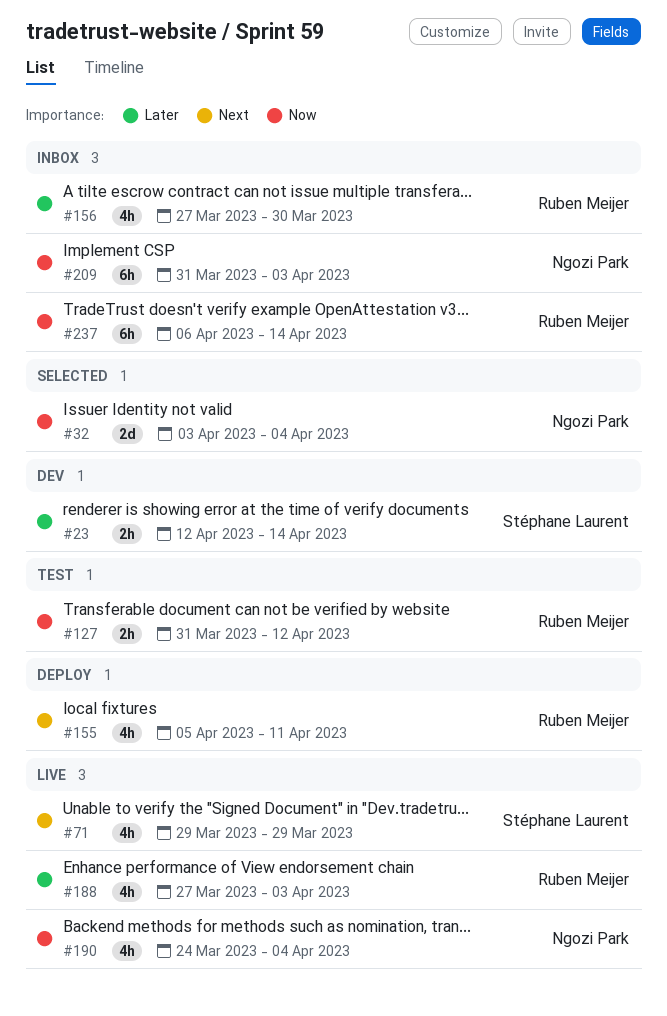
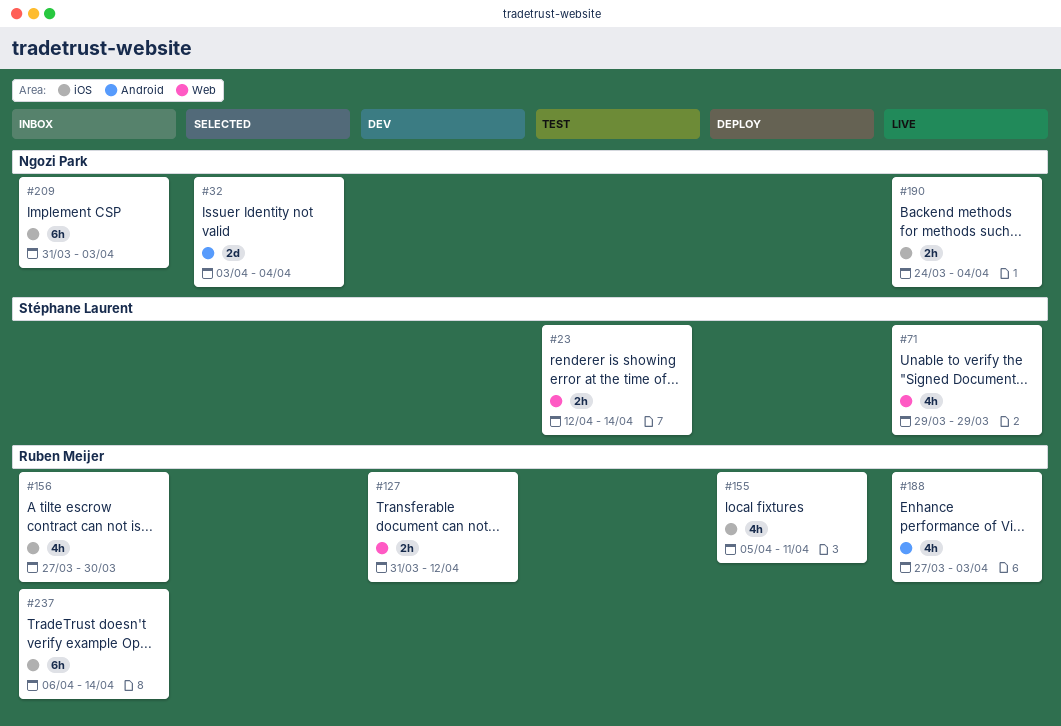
#23, status: Dev -> Test
#127, status: Test -> Dev
#190, estimate: 4h -> 2h

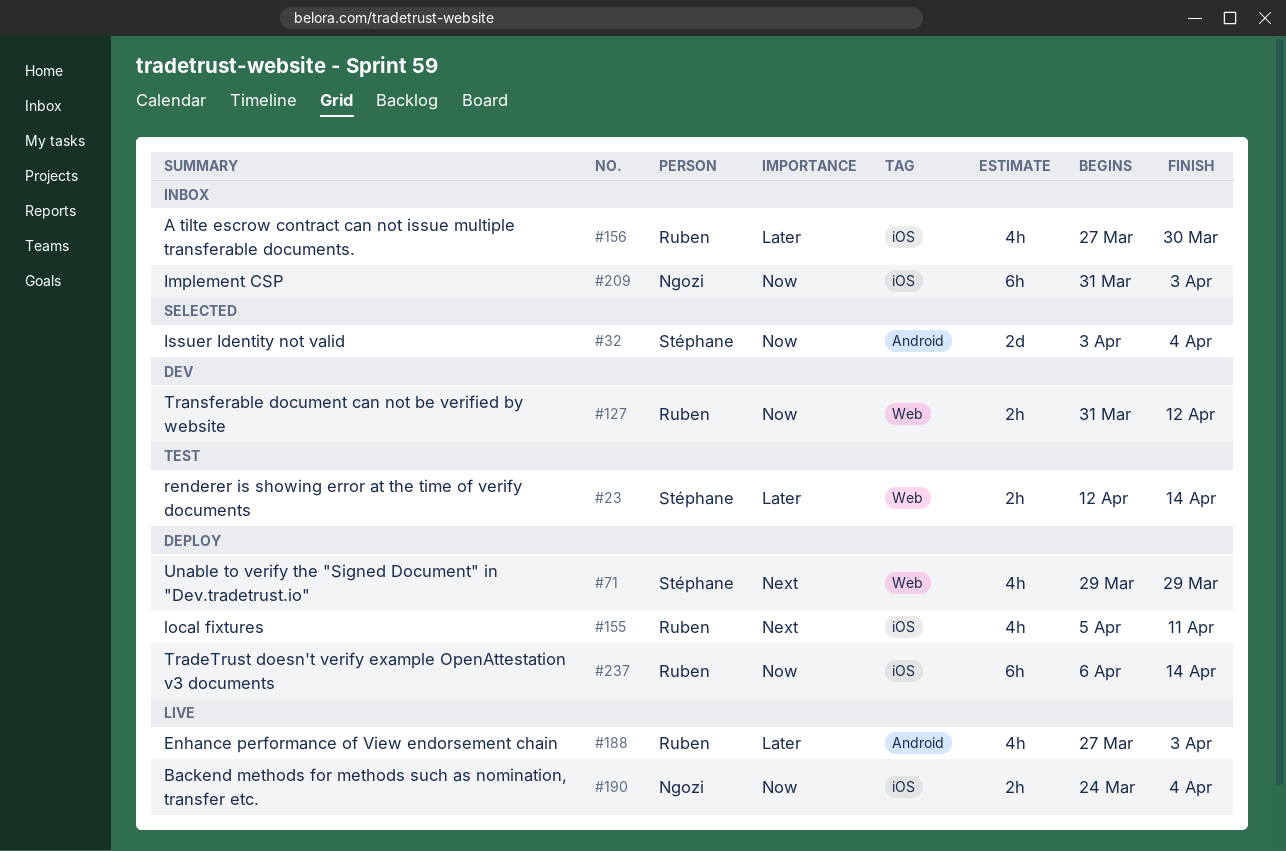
#32, owner: Ngozi Park -> Stéphane Laurent
#71, status: Live -> Deploy
#237, status: Inbox -> Deploy

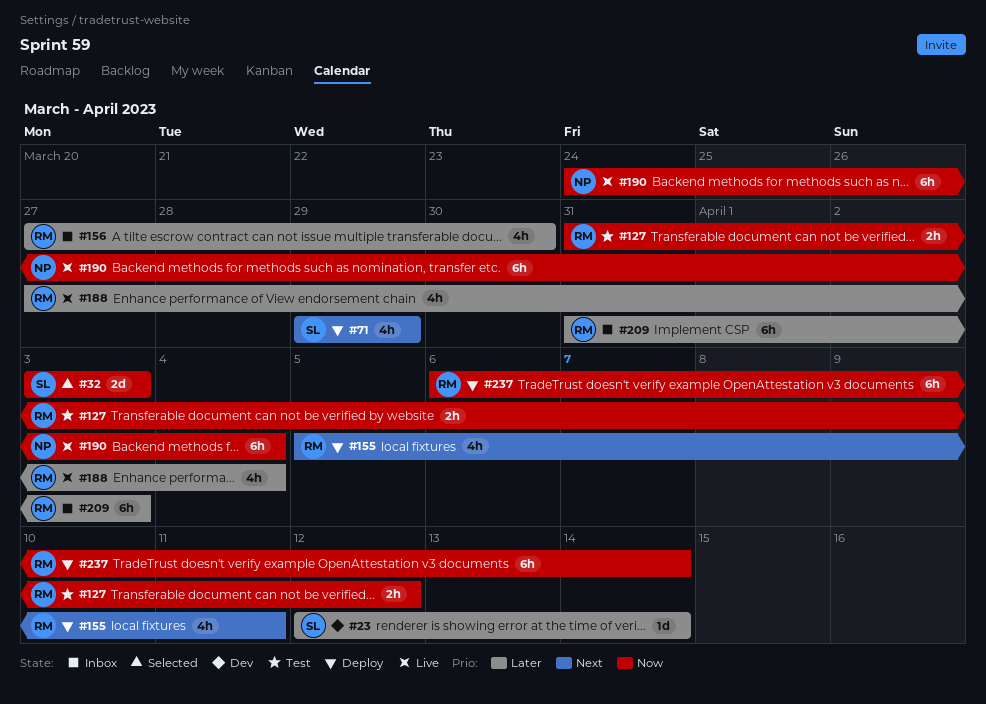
#23, status: Test -> Dev
#23, estimate: 2h -> 1d
#32, due: Apr 4 -> Apr 3
#127, status: Dev -> Test
#188, due: Apr 3 -> Apr 4
#190, estimate: 2h -> 6h
#209, owner: Ngozi -> Ruben
#209, priority: Now -> Later

